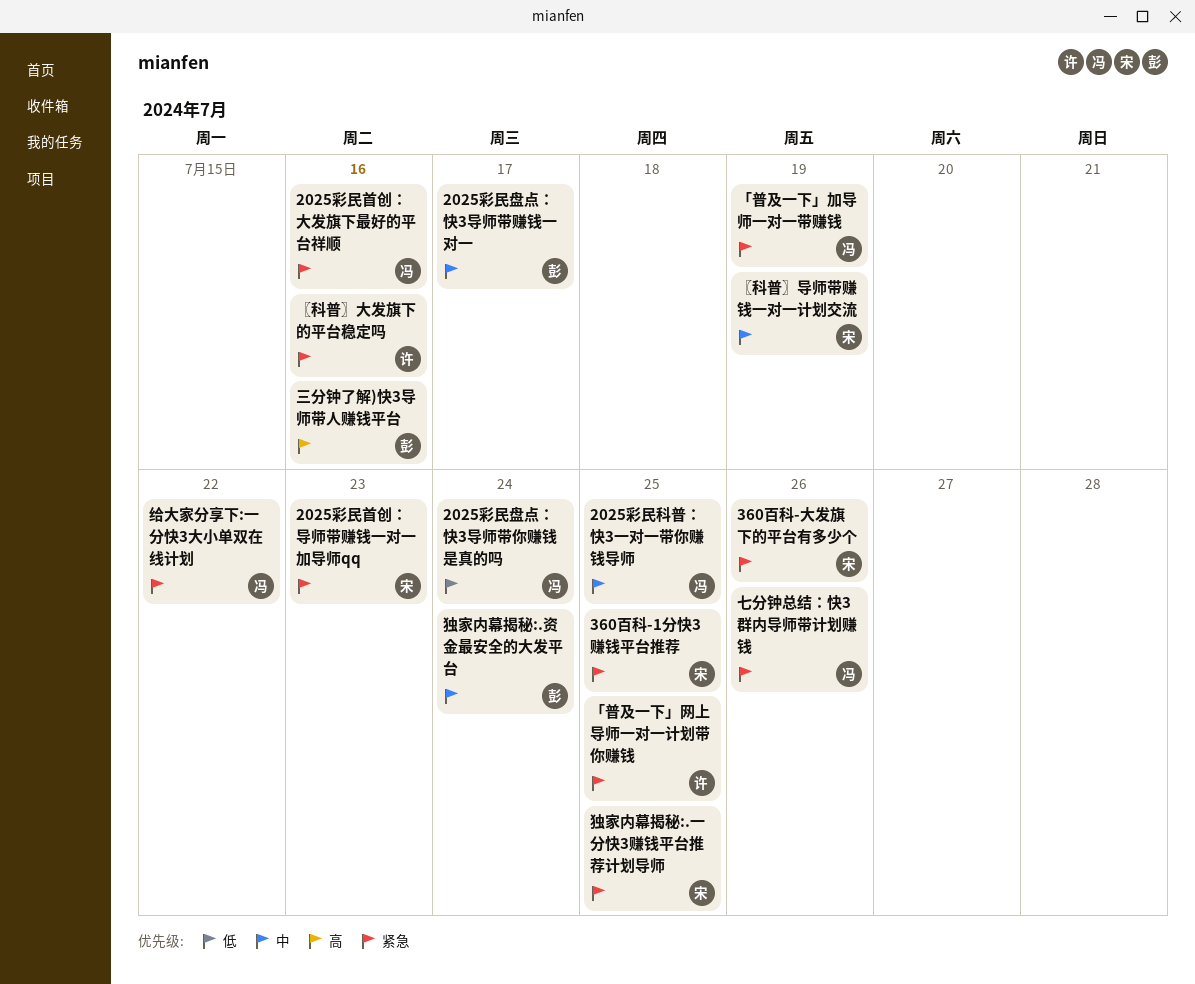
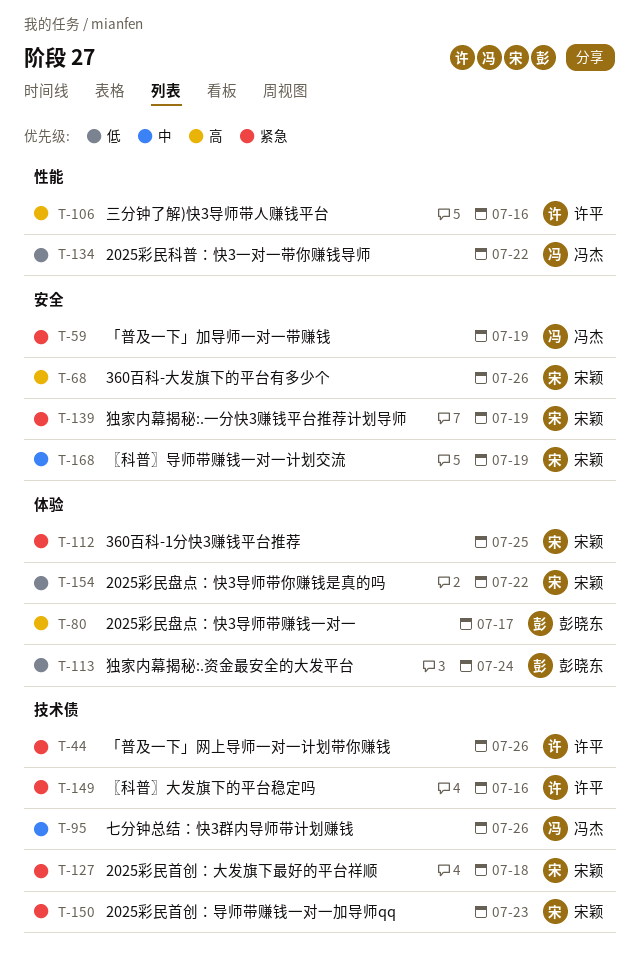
2025彩民盘点：快3导师带你赚钱是真的吗, owner: 冯杰 -> 宋颖
2025彩民盘点：快3导师带你赚钱是真的吗, due: Jul 24 -> Jul 22
2025彩民盘点：快3导师带赚钱一对一, priority: 中 -> 高
2025彩民科普：快3一对一带你赚钱导师, priority: 中 -> 低
2025彩民科普：快3一对一带你赚钱导师, due: Jul 25 -> Jul 22
2025彩民首创：大发旗下最好的平台祥顺, owner: 冯杰 -> 宋颖
2025彩民首创：大发旗下最好的平台祥顺, due: Jul 16 -> Jul 18
360百科-大发旗下的平台有多少个, priority: 紧急 -> 高
「普及一下」网上导师一对一计划带你赚钱, due: Jul 25 -> Jul 26
七分钟总结：快3群内导师带计划赚钱, priority: 紧急 -> 中
三分钟了解)快3导师带人赚钱平台, owner: 彭晓东 -> 许平
独家内幕揭秘:.一分快3赚钱平台推荐计划导师, due: Jul 25 -> Jul 19
独家内幕揭秘:.资金最安全的大发平台, priority: 中 -> 低
给大家分享下:一分快3大小单双在线计划: present -> none

